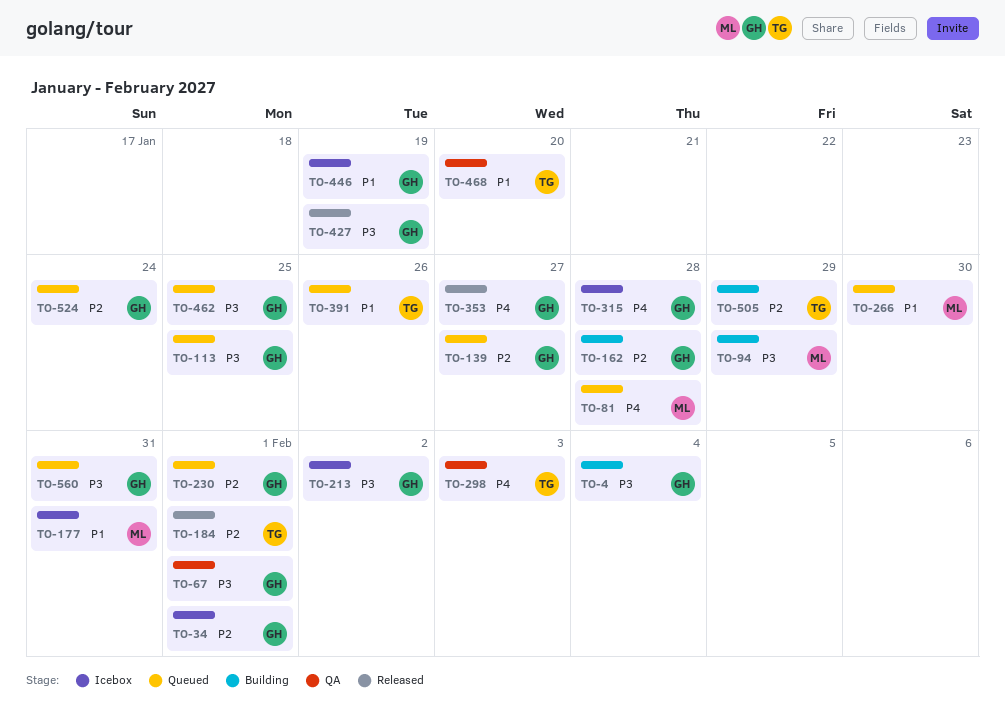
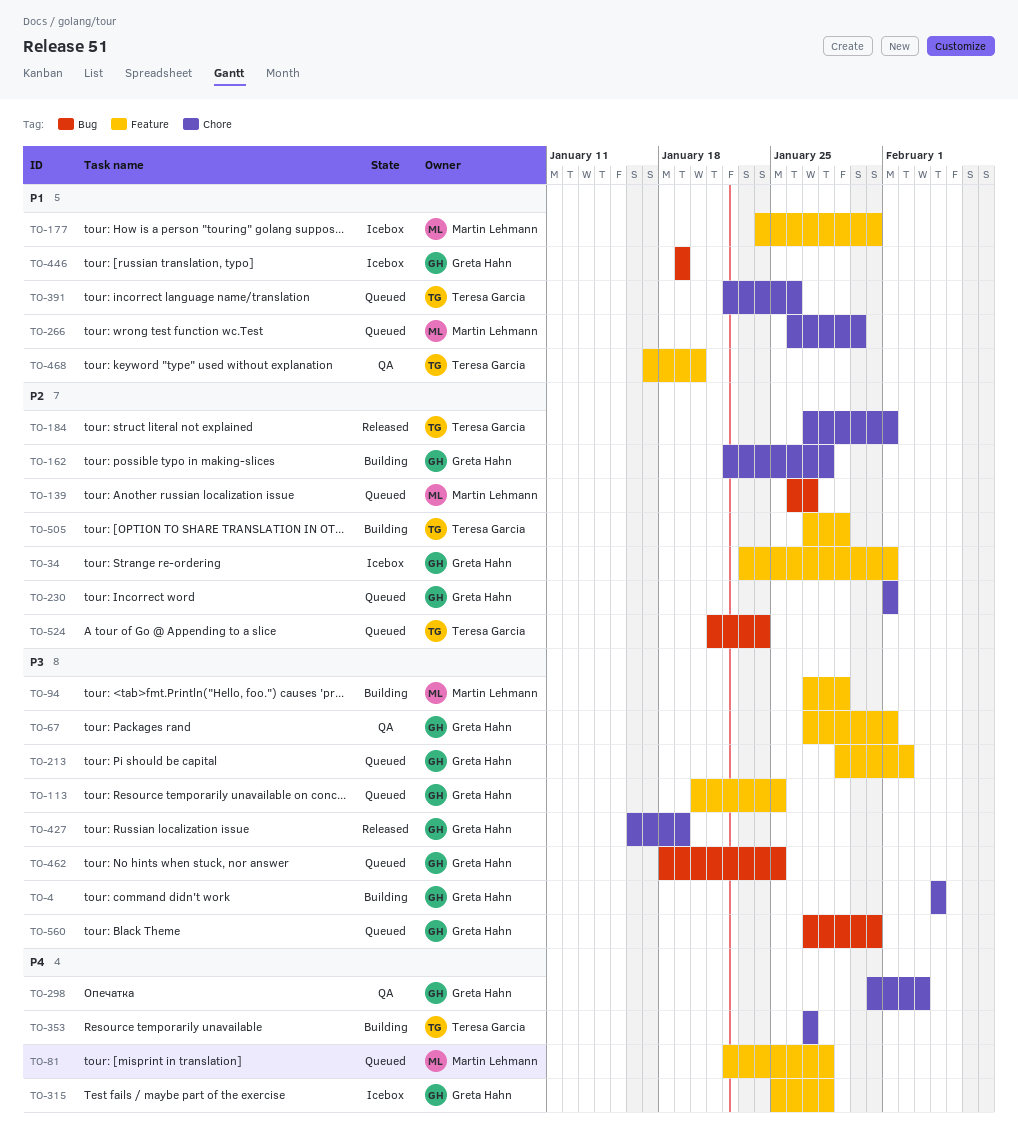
TO-139, owner: Greta Hahn -> Martin Lehmann
TO-213, status: Icebox -> Queued
TO-298, owner: Teresa Garcia -> Greta Hahn
TO-353, status: Released -> Building
TO-353, owner: Greta Hahn -> Teresa Garcia
TO-524, owner: Greta Hahn -> Teresa Garcia

